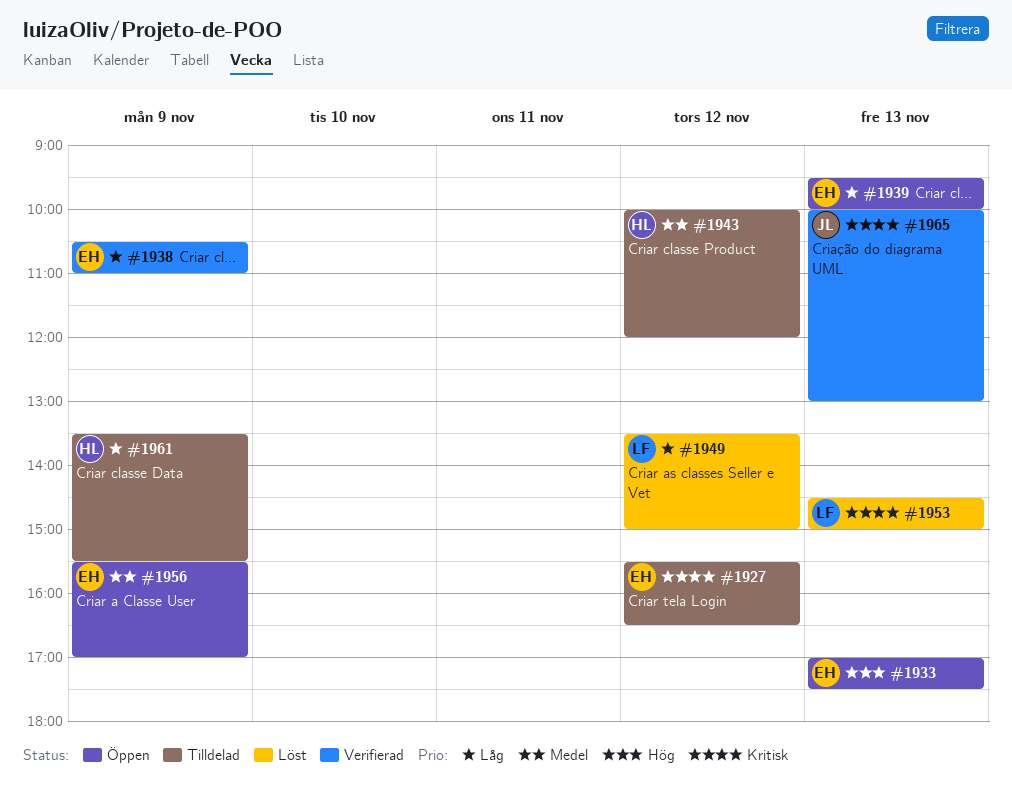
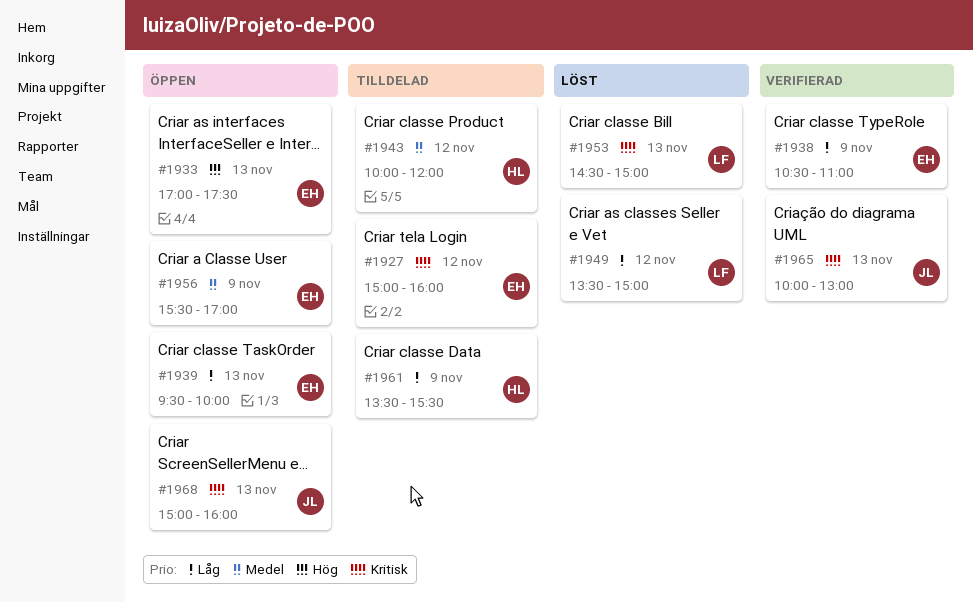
#1927, begins: 15:30 -> 15:00
#1927, ends: 16:30 -> 16:00
#1968: none -> present

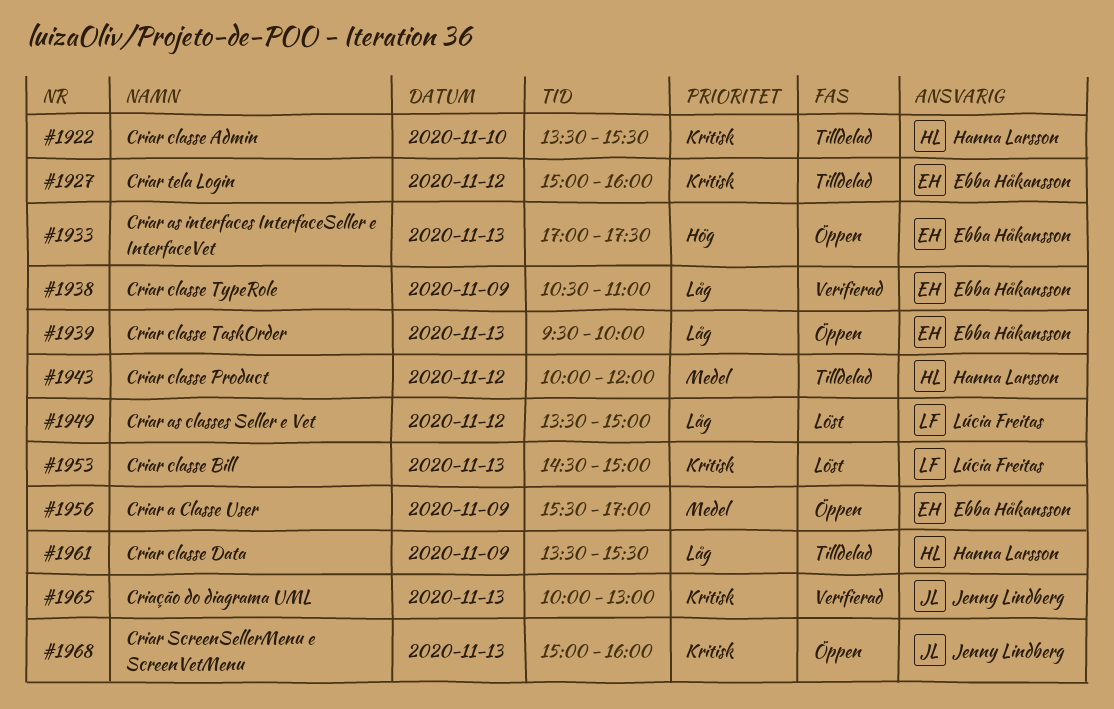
#1922: none -> present

